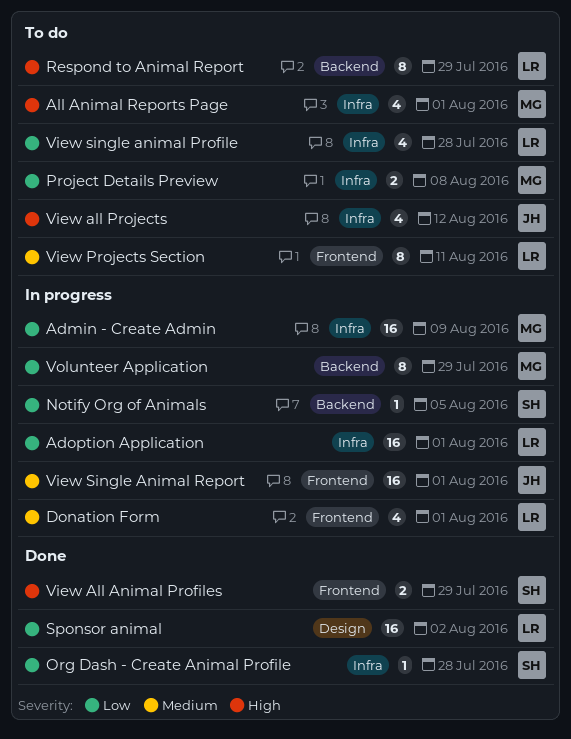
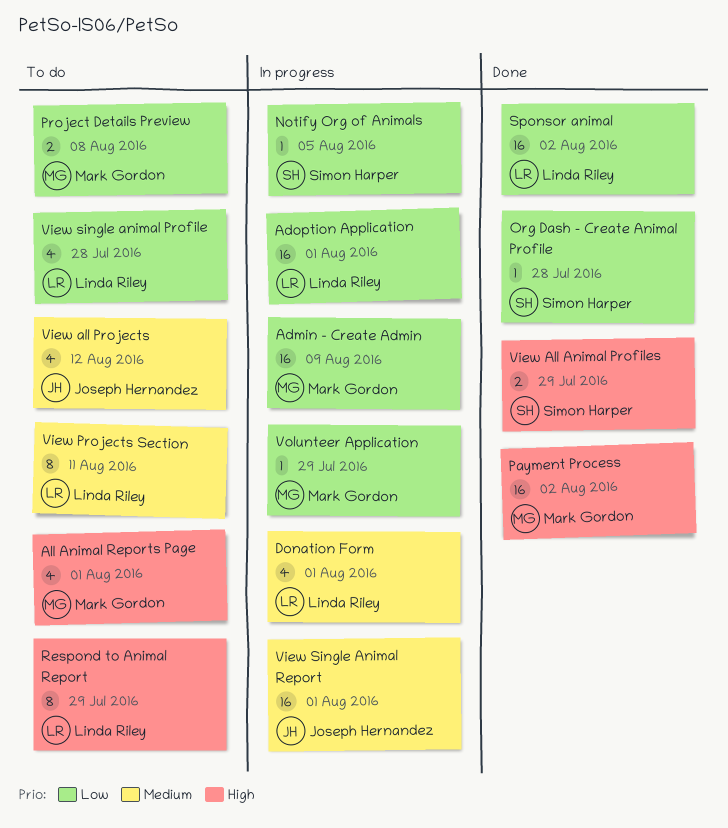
Payment Process: none -> present
View all Projects, priority: High -> Medium
Volunteer Application, estimate: 8 -> 1

